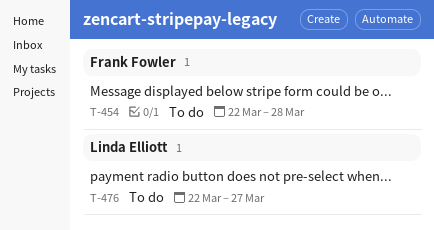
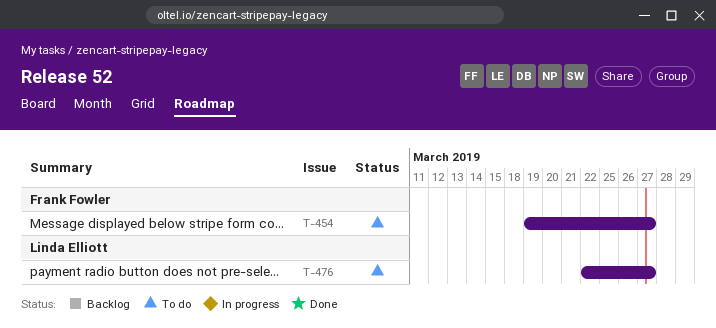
T-454, start: Mar 22 -> Mar 19
T-454, due: Mar 28 -> Mar 27

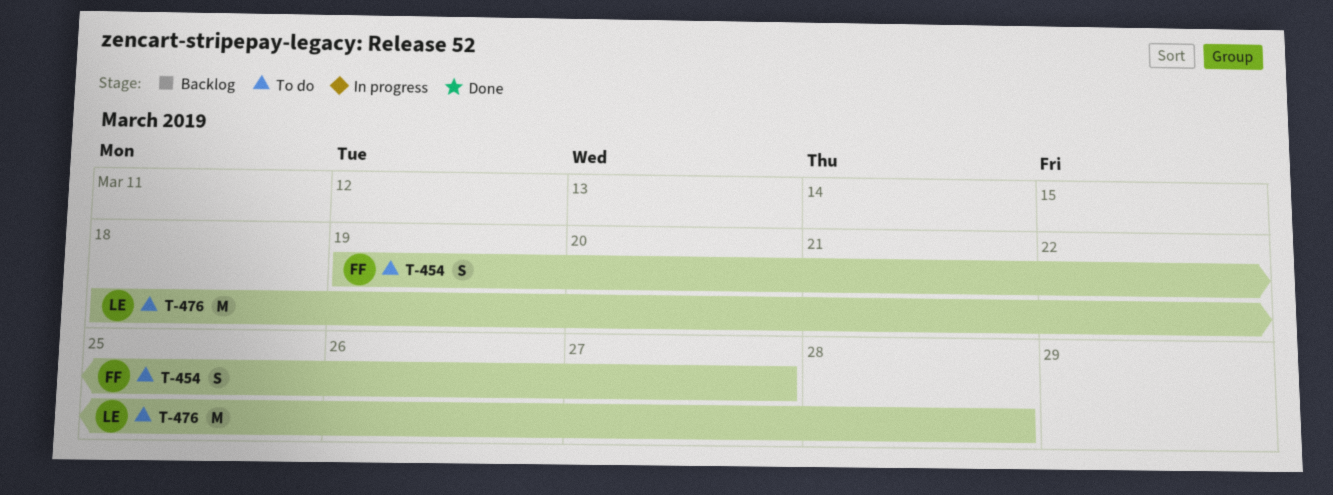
T-476, start: Mar 22 -> Mar 18
T-476, due: Mar 27 -> Mar 28

